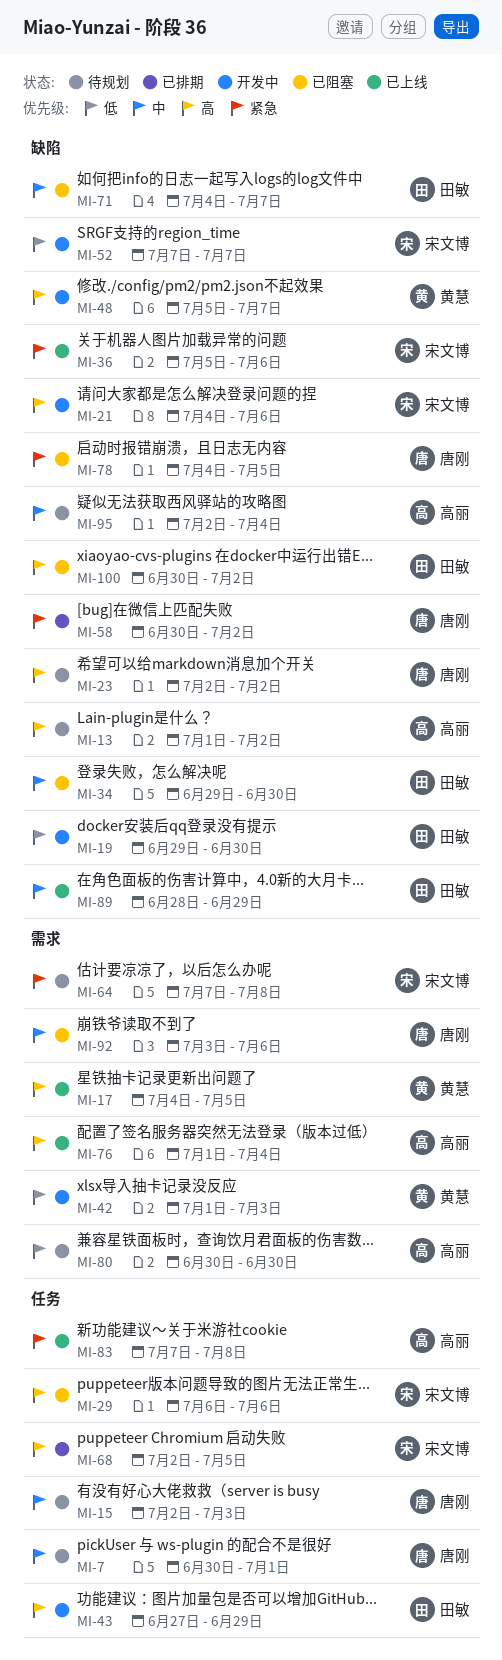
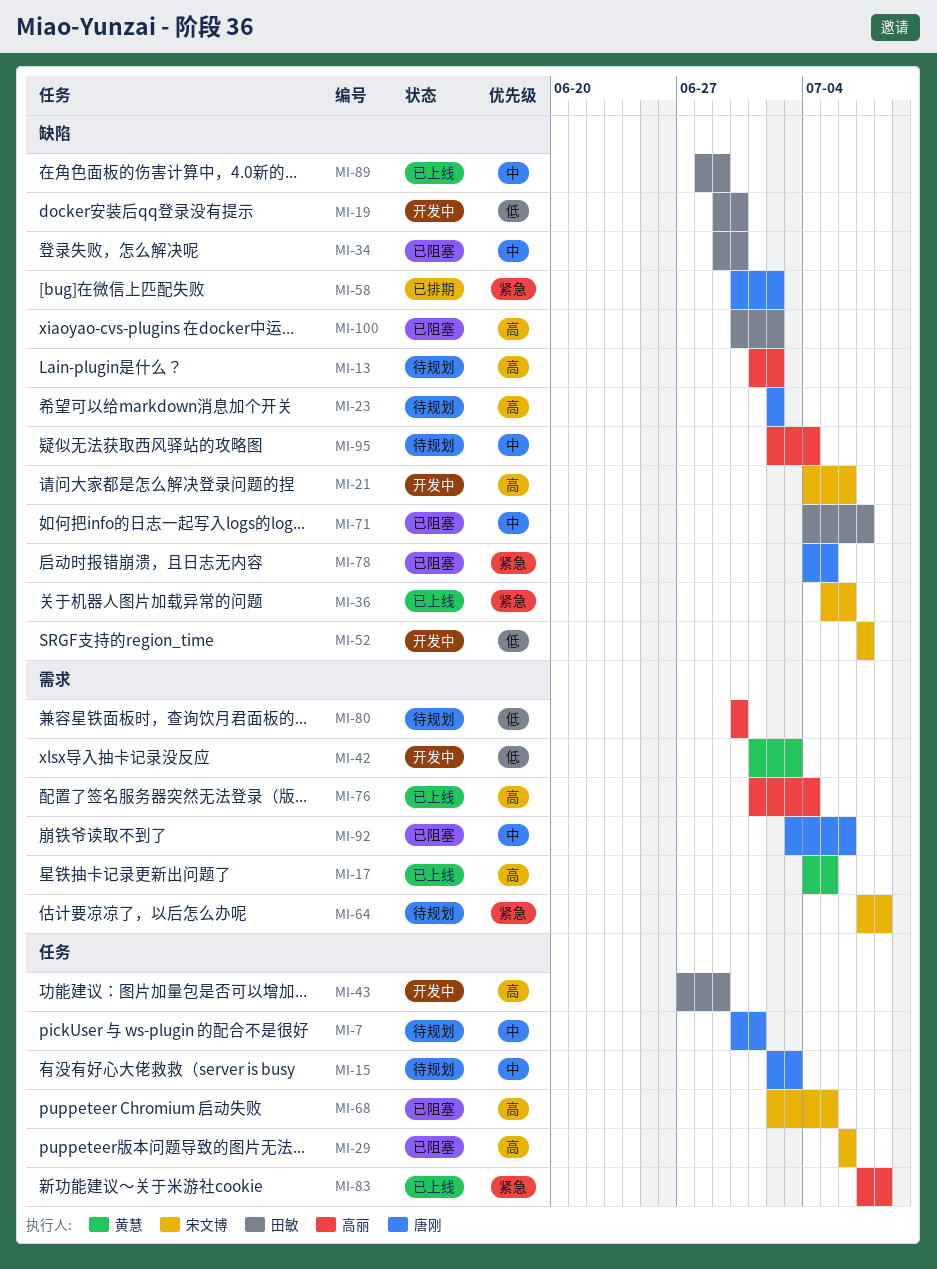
MI-48: present -> none
MI-68, status: 已排期 -> 已阻塞

